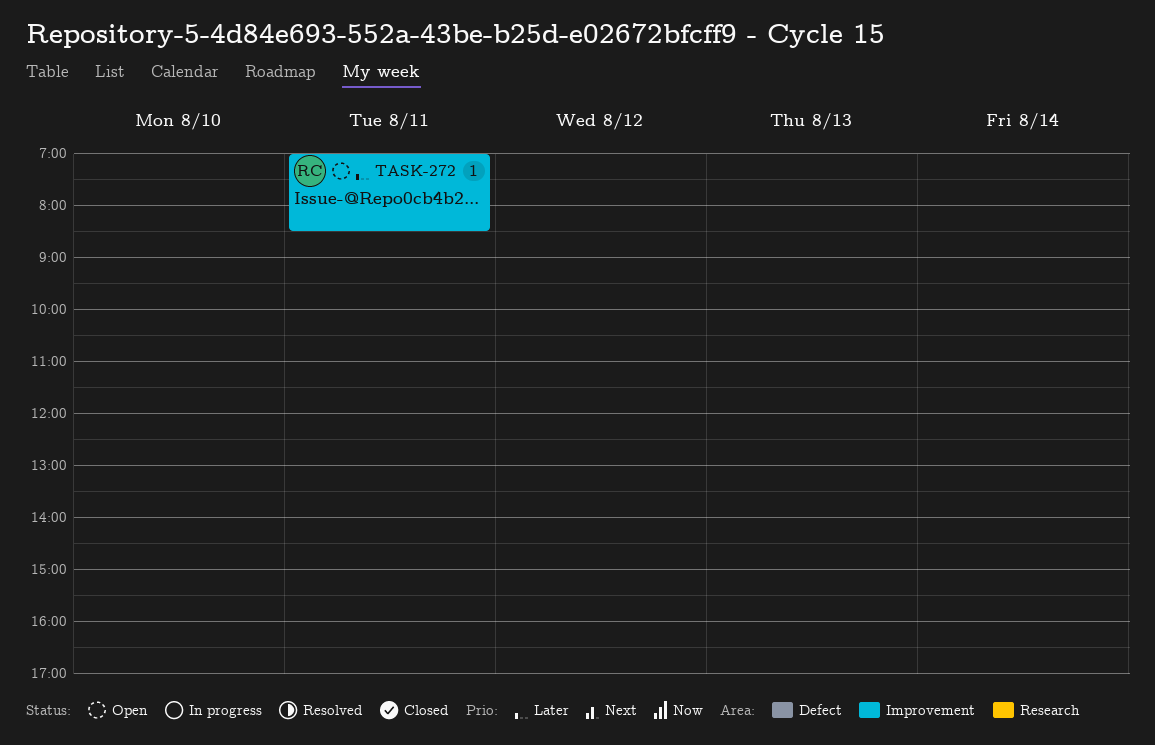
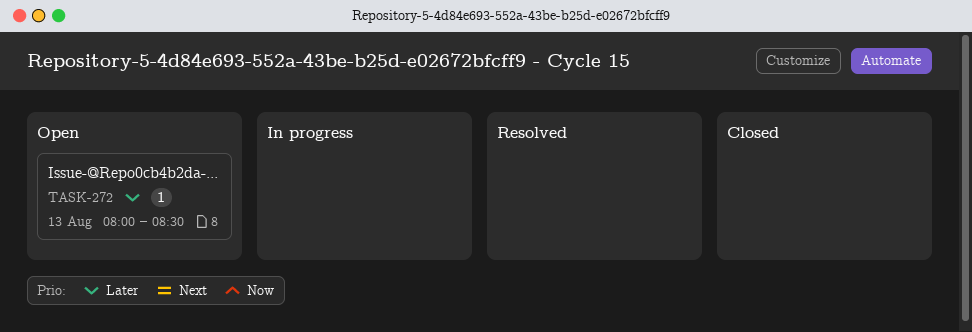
TASK-272, day: Aug 11 -> Aug 13
TASK-272, begins: 07:00 -> 08:00

